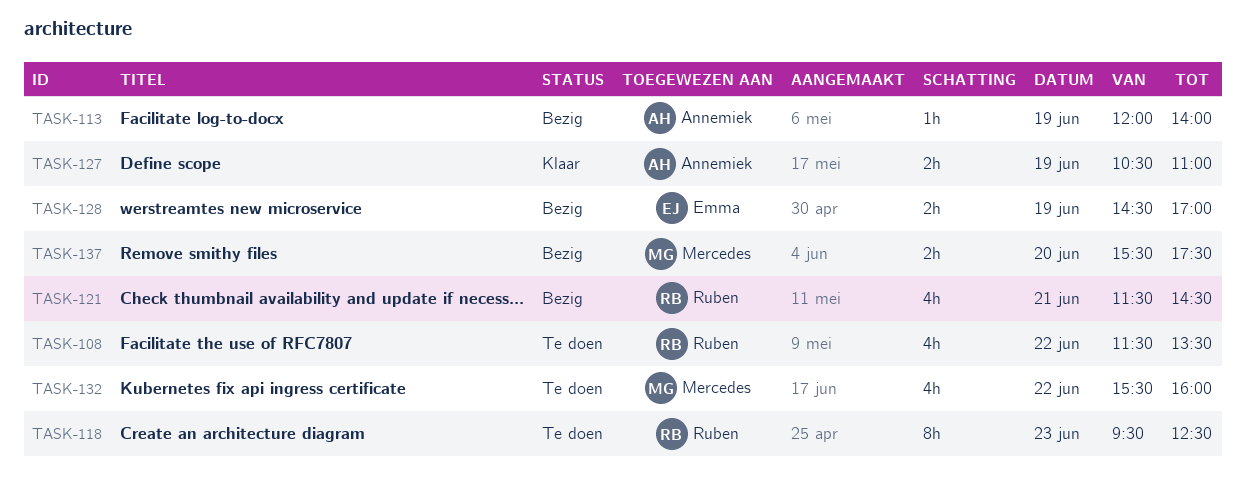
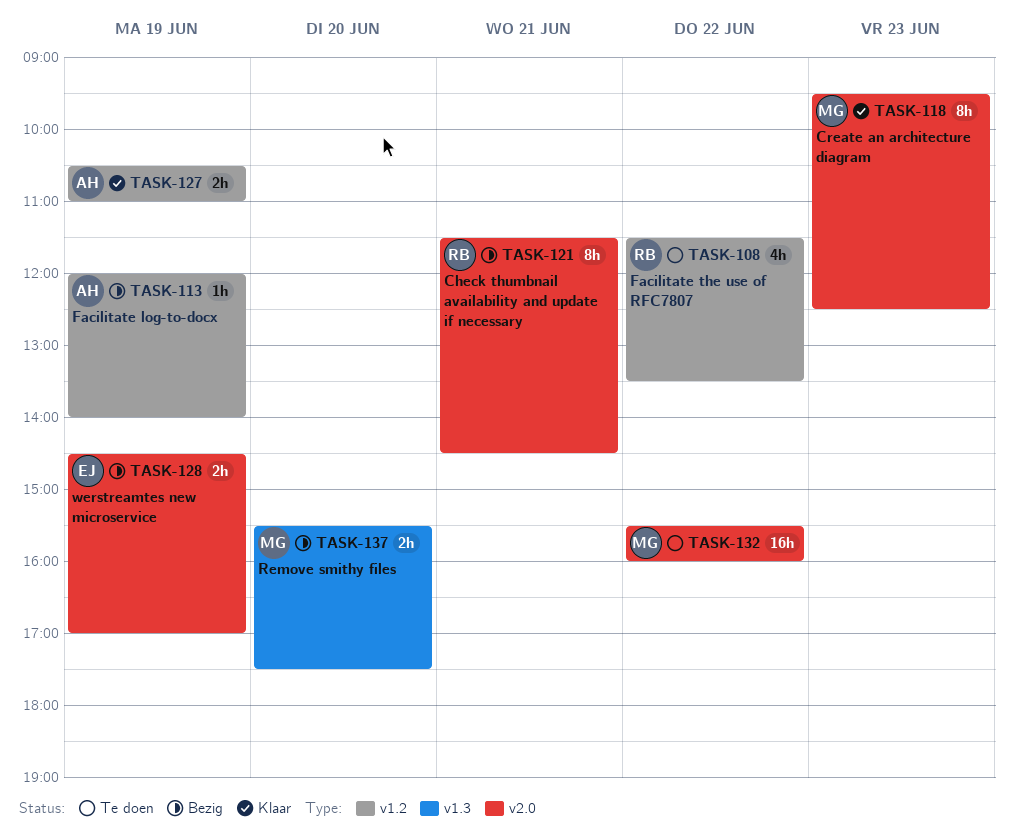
TASK-118, status: Te doen -> Klaar
TASK-118, owner: Ruben -> Mercedes
TASK-121, estimate: 4h -> 8h
TASK-132, estimate: 4h -> 16h

